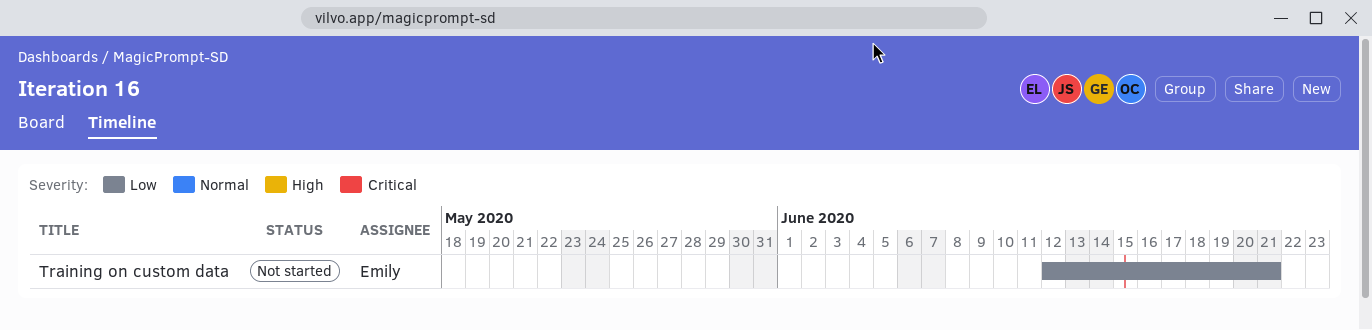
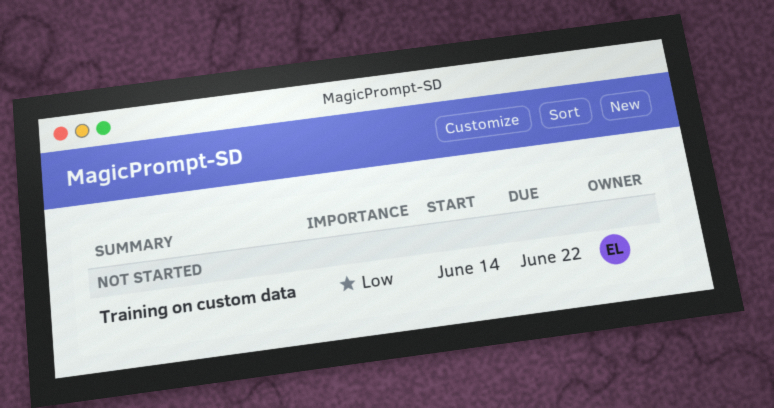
Training on custom data, start: Jun 12 -> Jun 14
Training on custom data, due: Jun 21 -> Jun 22

